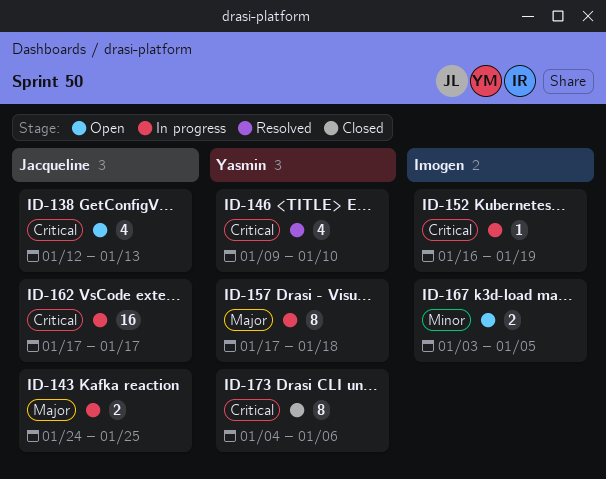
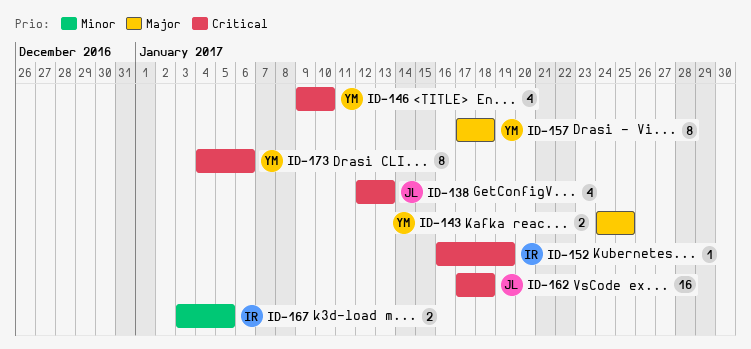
ID-143, owner: Jacqueline -> Yasmin
ID-162, due: Jan 17 -> Jan 18

